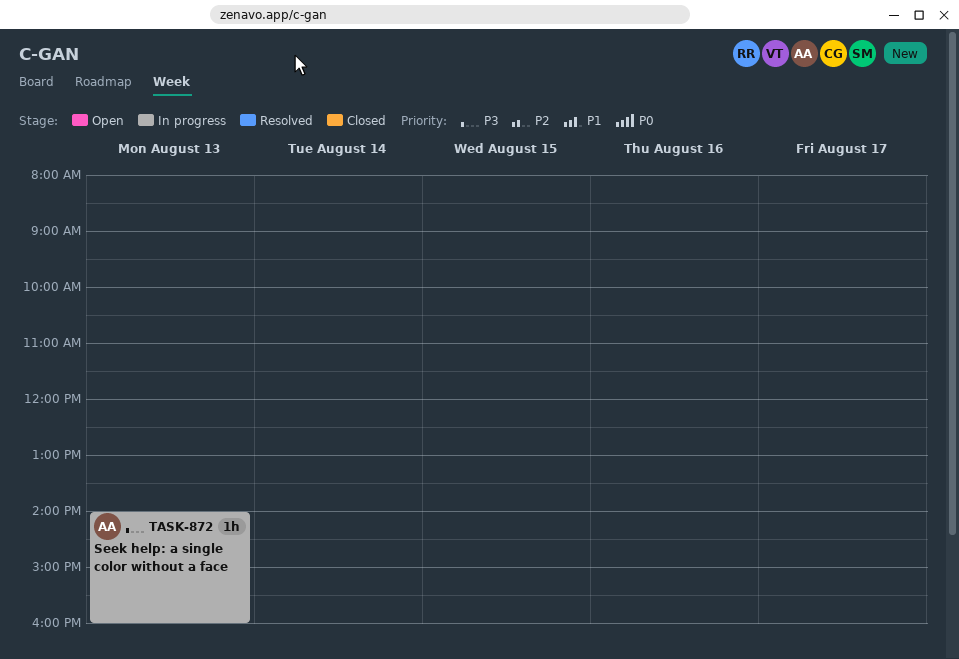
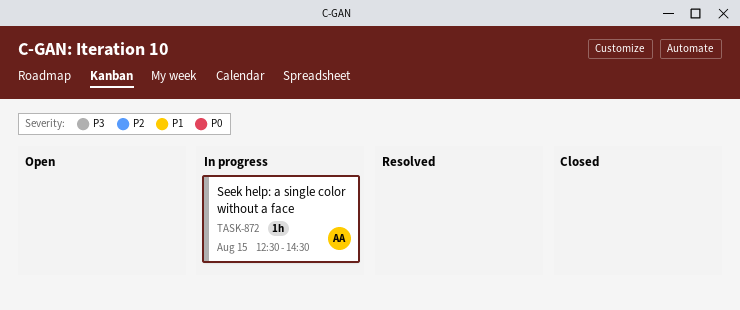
TASK-872, day: Aug 13 -> Aug 15
TASK-872, begins: 14:00 -> 12:30
TASK-872, ends: 16:00 -> 14:30

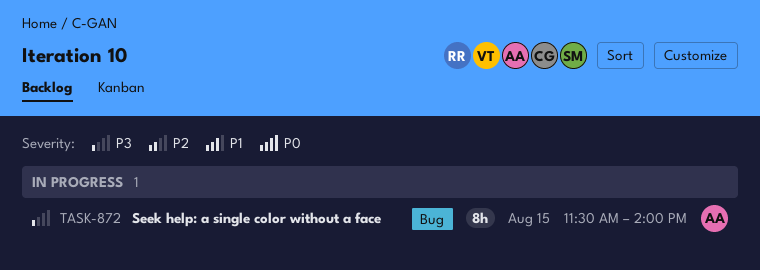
TASK-872, estimate: 1h -> 8h
TASK-872, begins: 12:30 -> 11:30
TASK-872, ends: 14:30 -> 14:00

